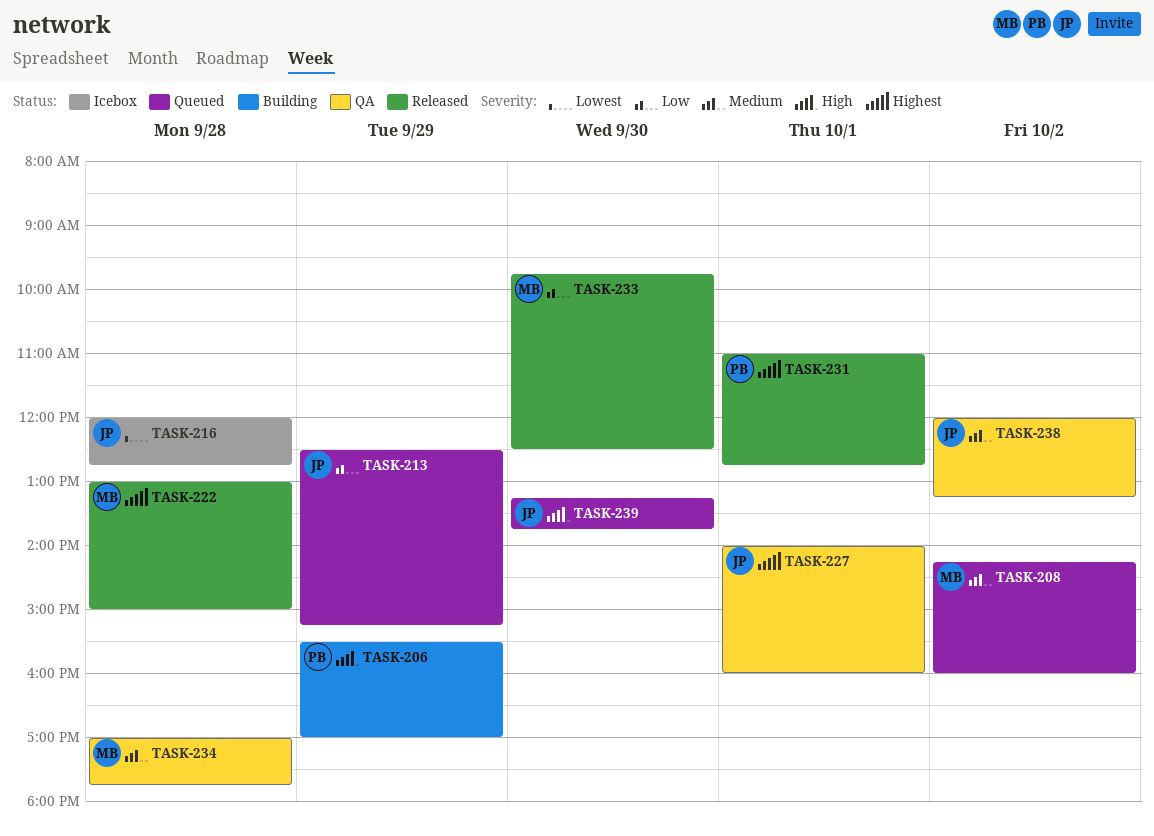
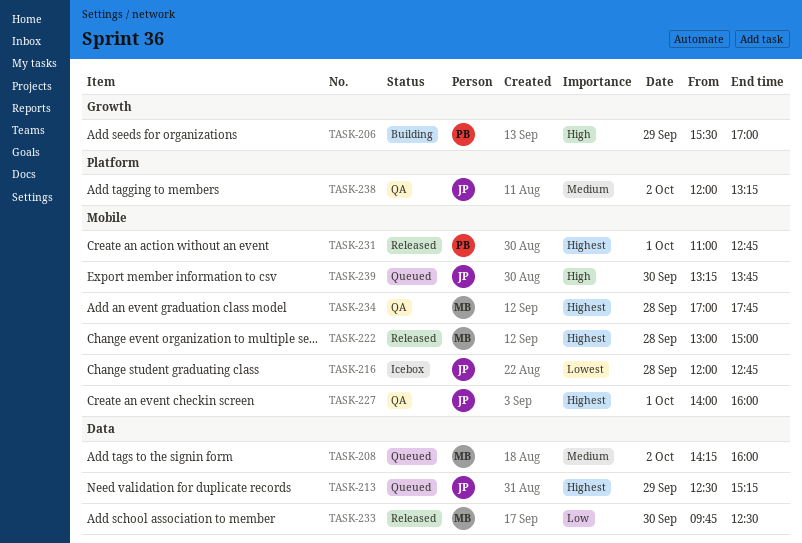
TASK-213, priority: Low -> Highest
TASK-234, priority: Medium -> Highest

